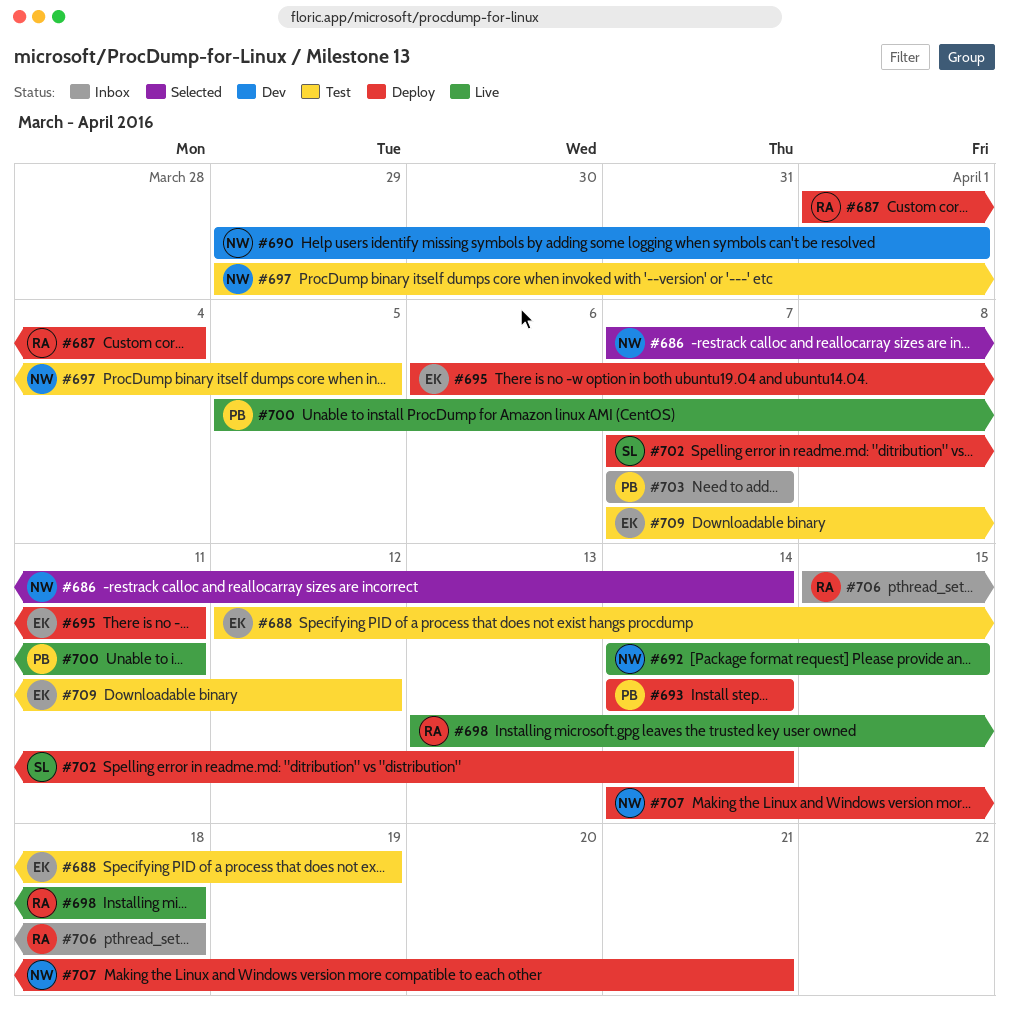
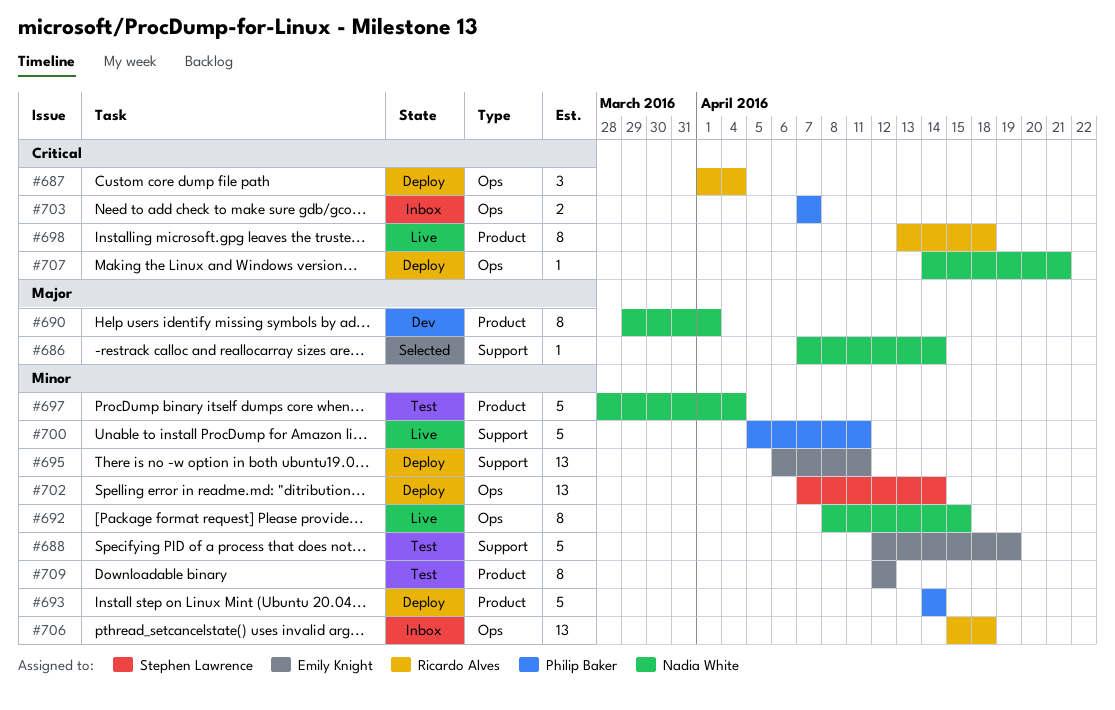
#692, start: Apr 14 -> Apr 8
#697, start: Mar 29 -> Mar 28
#697, due: Apr 5 -> Apr 4
#709, start: Apr 7 -> Apr 12

